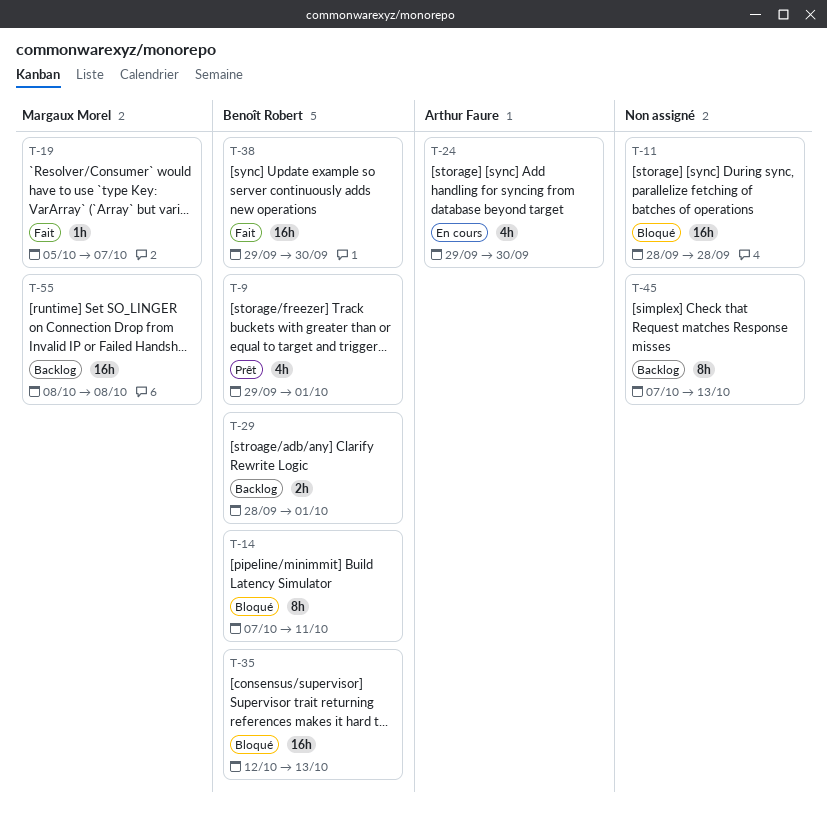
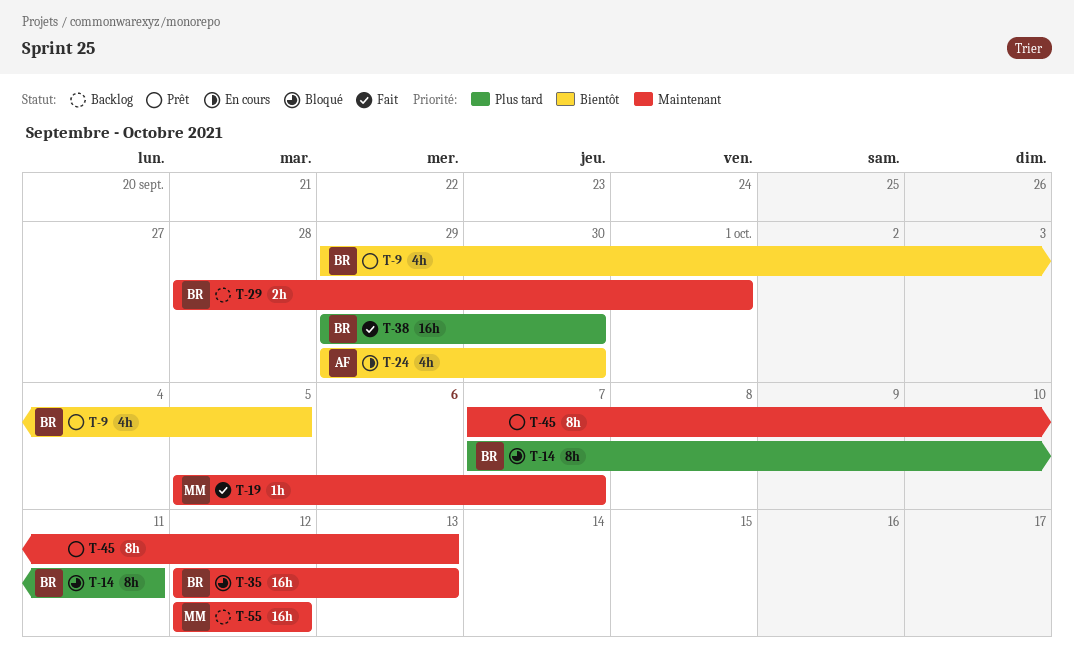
T-9, due: Oct 1 -> Oct 5
T-11: present -> none
T-45, status: Backlog -> Prêt
T-55, start: Oct 8 -> Oct 12
T-55, due: Oct 8 -> Oct 12

